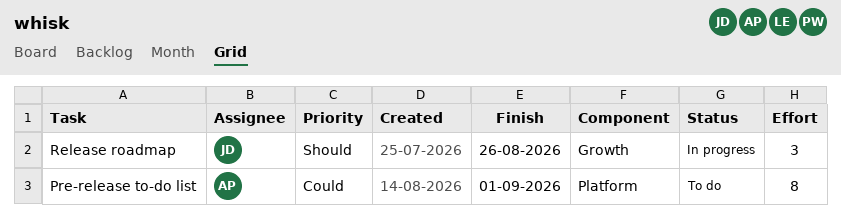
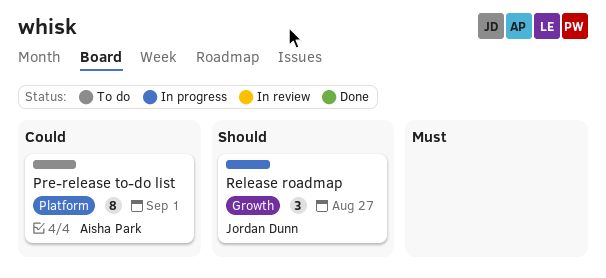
Release roadmap, due: Aug 26 -> Aug 27

